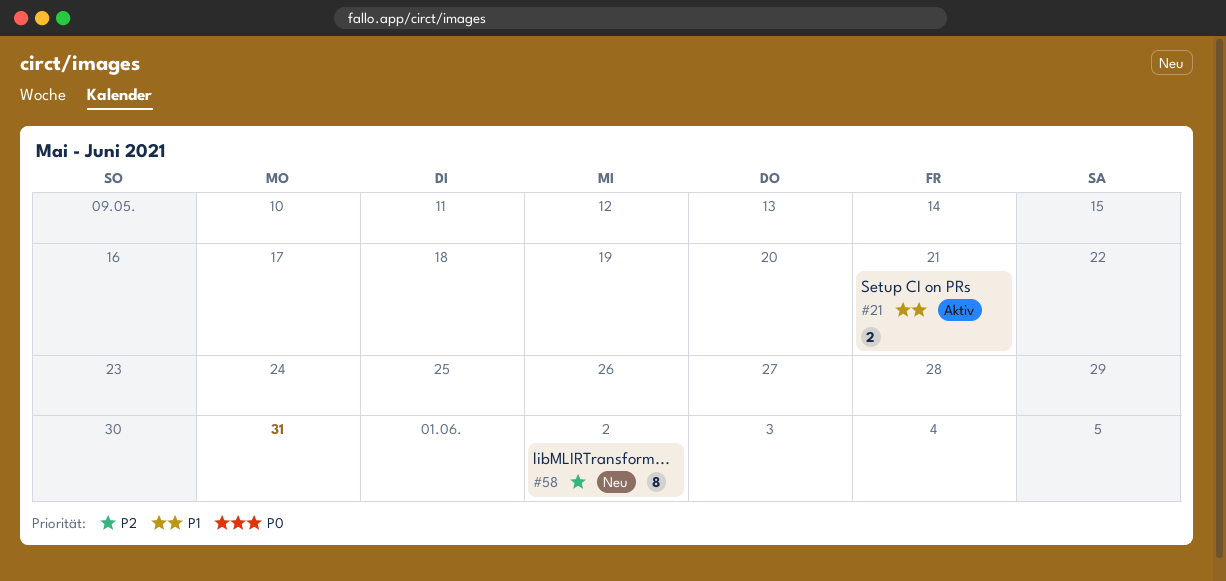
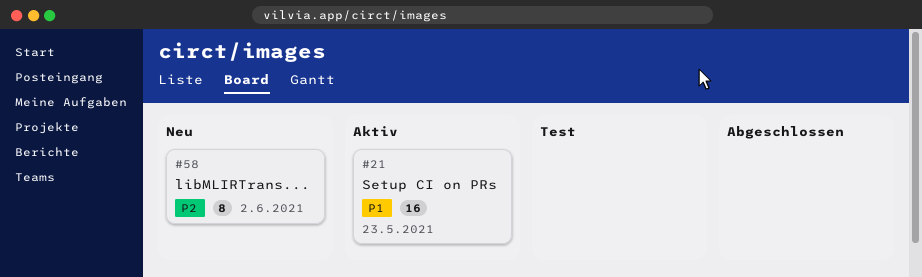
#21, estimate: 2 -> 16
#21, due: May 21 -> May 23

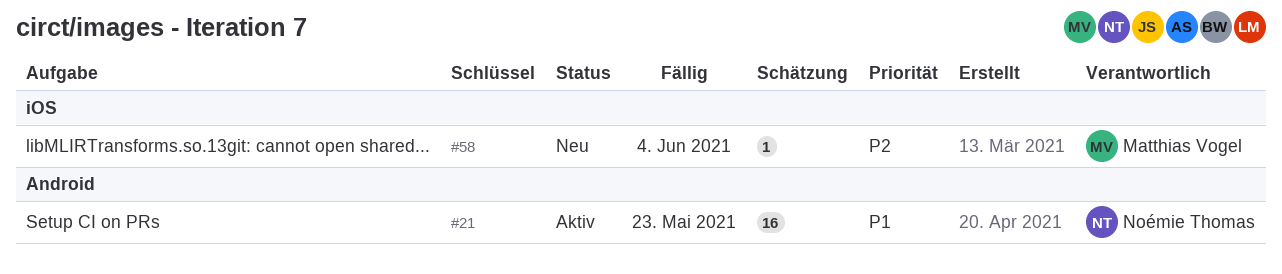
#58, estimate: 8 -> 1
#58, due: Jun 2 -> Jun 4

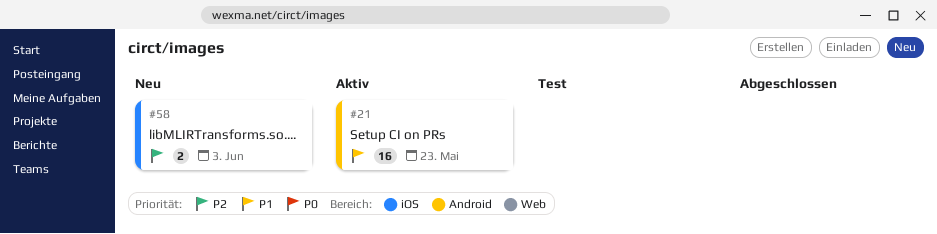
#58, estimate: 1 -> 2
#58, due: Jun 4 -> Jun 3

